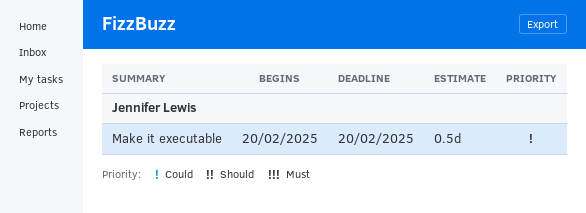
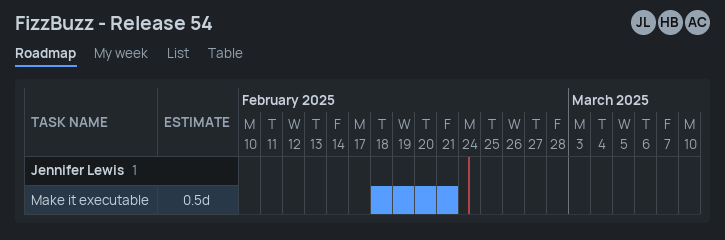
Make it executable, start: Feb 20 -> Feb 18
Make it executable, due: Feb 20 -> Feb 21

